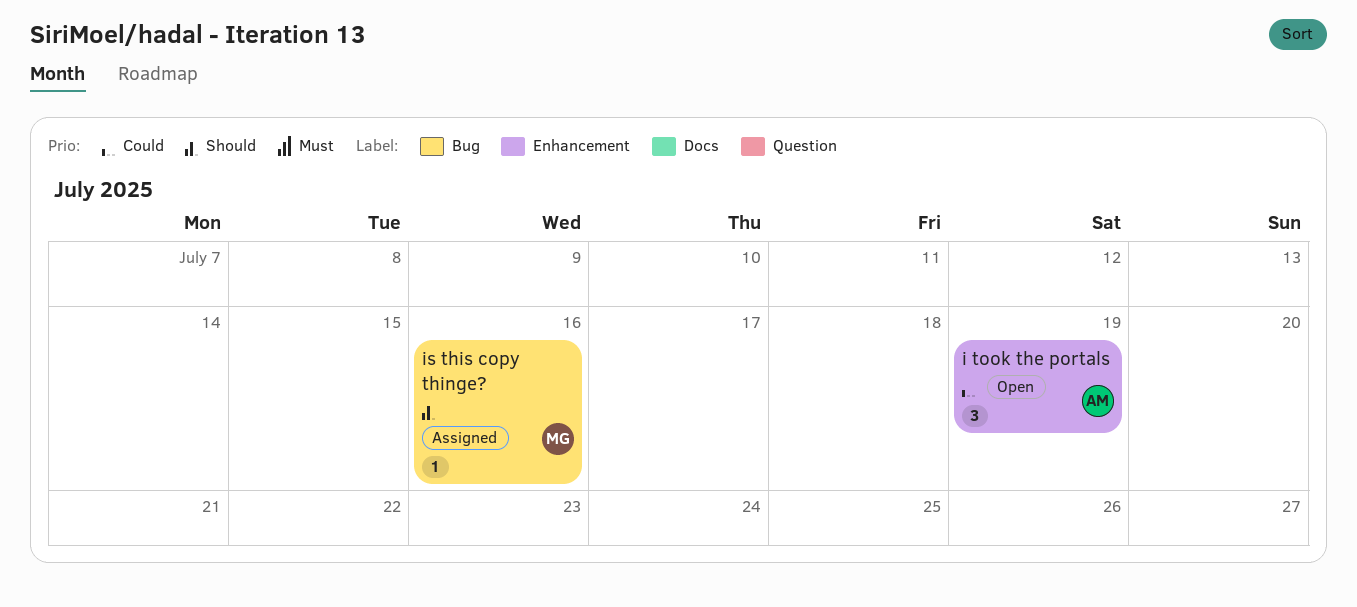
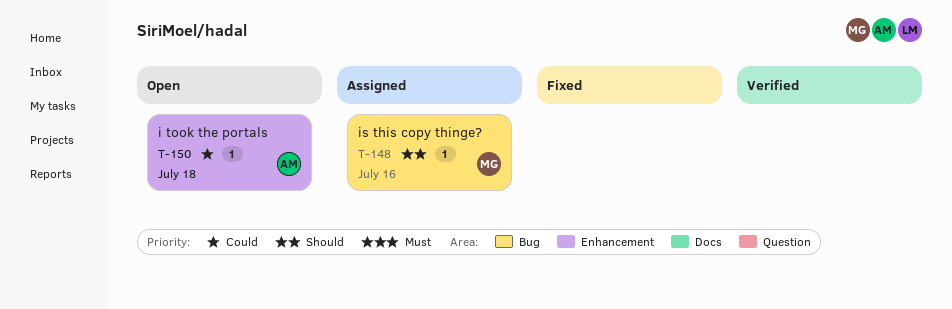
i took the portals, estimate: 3 -> 1
i took the portals, due: Jul 19 -> Jul 18

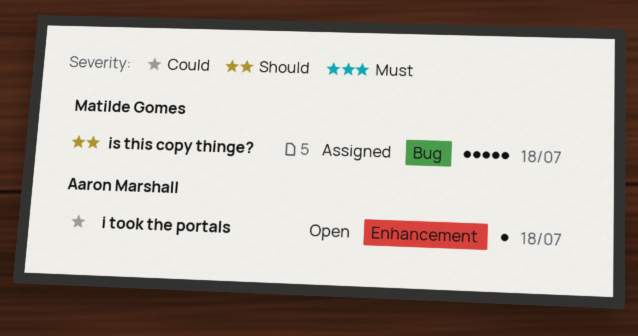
is this copy thinge?, estimate: 1 -> 5
is this copy thinge?, due: Jul 16 -> Jul 18

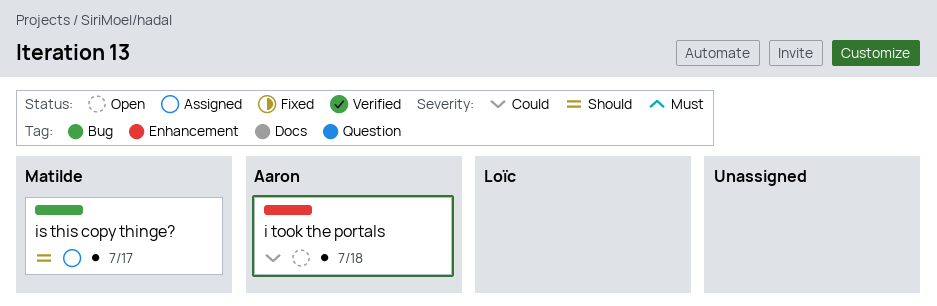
is this copy thinge?, estimate: 5 -> 1
is this copy thinge?, due: Jul 18 -> Jul 17

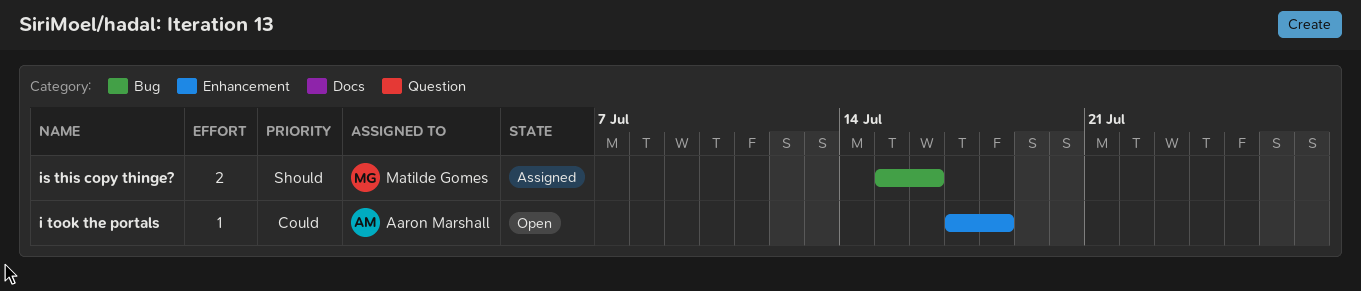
is this copy thinge?, estimate: 1 -> 2
is this copy thinge?, due: Jul 17 -> Jul 16

